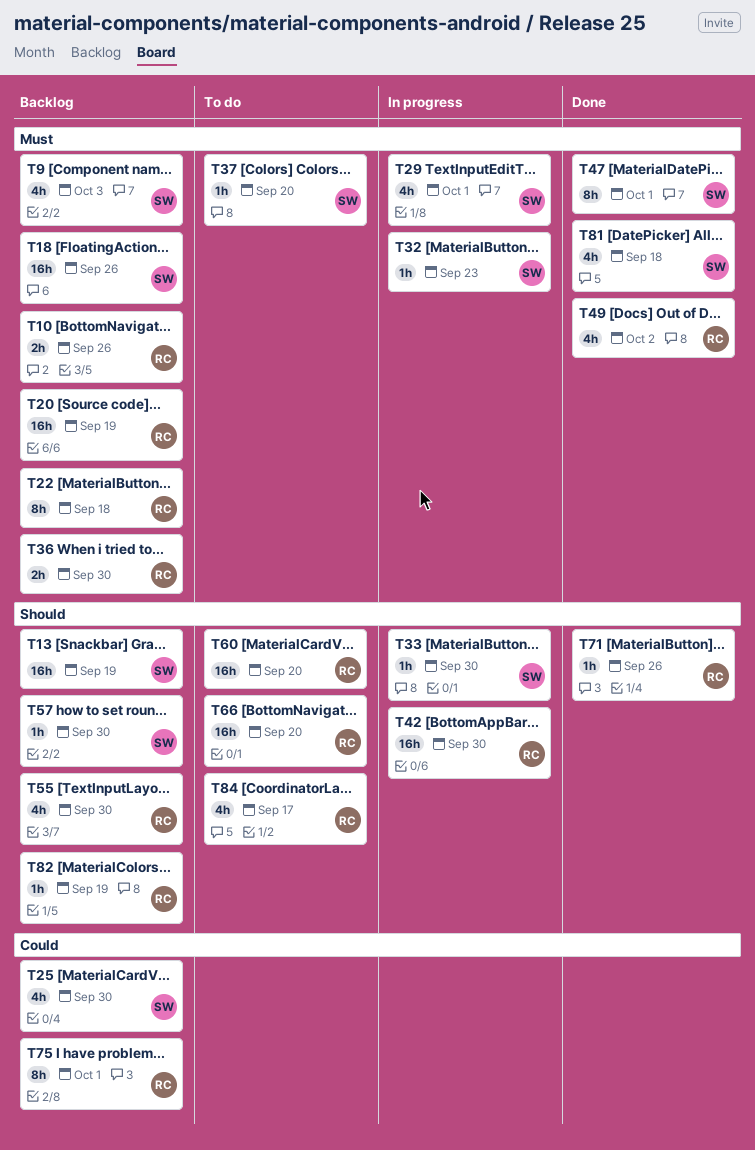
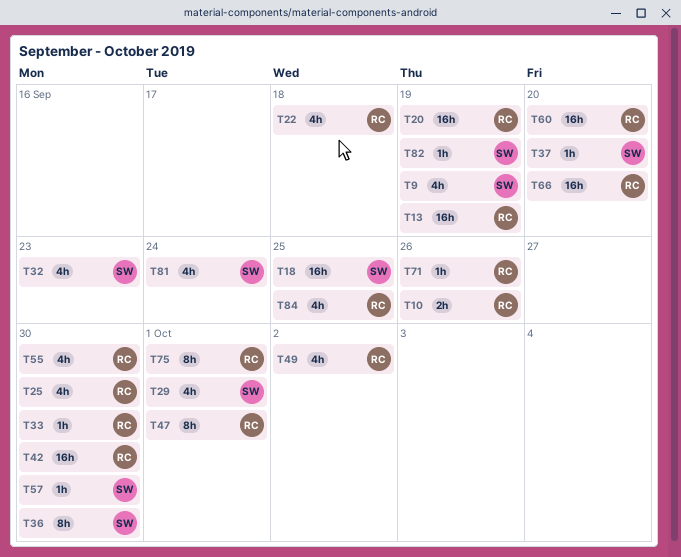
T9, due: Oct 3 -> Sep 19
T13, owner: SW -> RC
T18, due: Sep 26 -> Sep 25
T22, estimate: 8h -> 4h
T25, owner: SW -> RC
T32, estimate: 1h -> 4h
T33, owner: SW -> RC
T36, owner: RC -> SW
T36, estimate: 2h -> 8h
T47, owner: SW -> RC
T81, due: Sep 18 -> Sep 24
T82, owner: RC -> SW
T84, due: Sep 17 -> Sep 25

